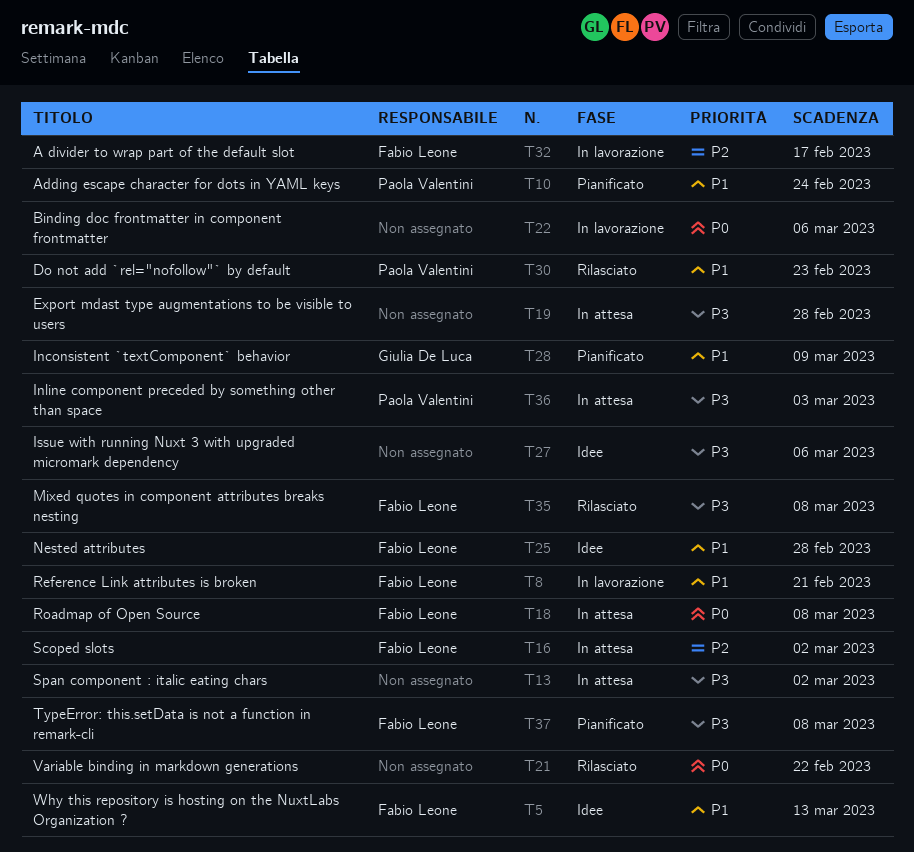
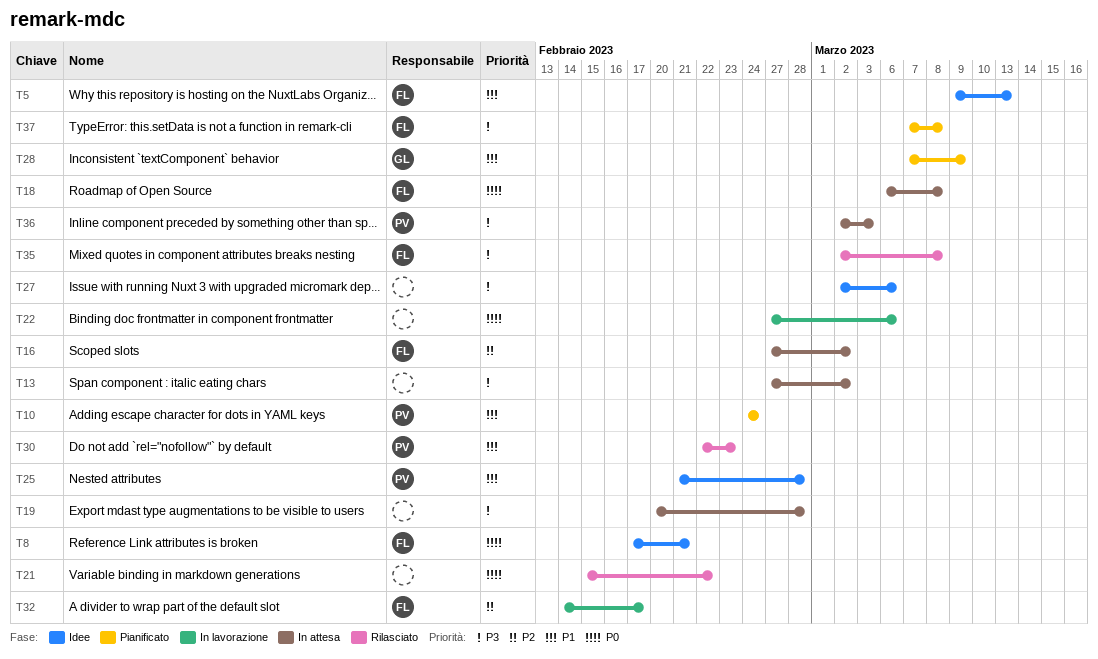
T8, status: In lavorazione -> Idee
T8, priority: P1 -> P0
T25, owner: Fabio Leone -> Paola Valentini

